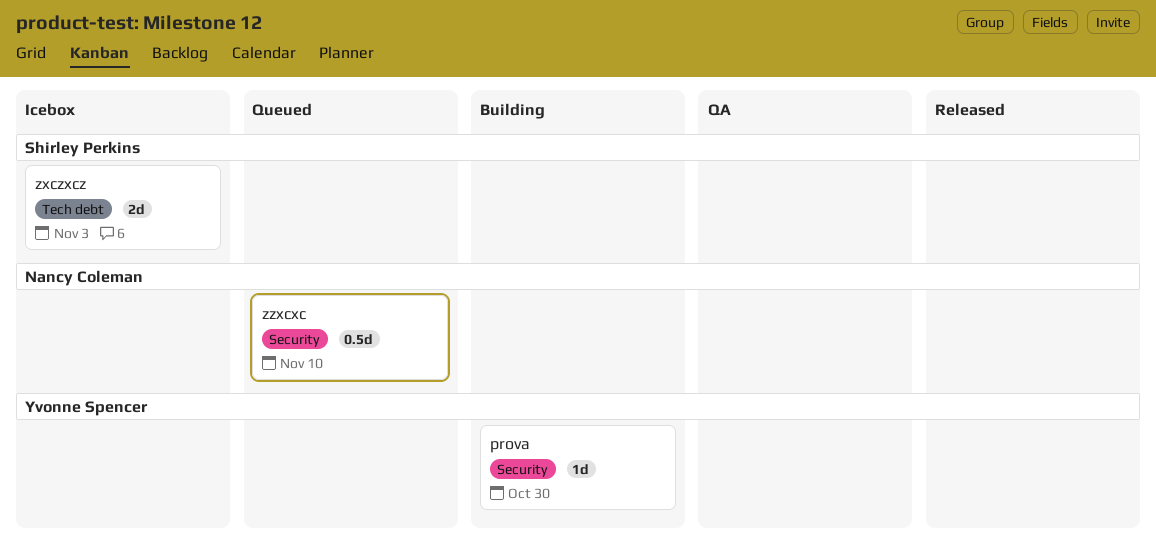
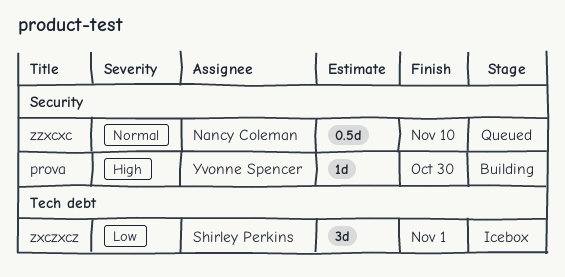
zxczxcz, estimate: 2d -> 3d
zxczxcz, due: Nov 3 -> Nov 1

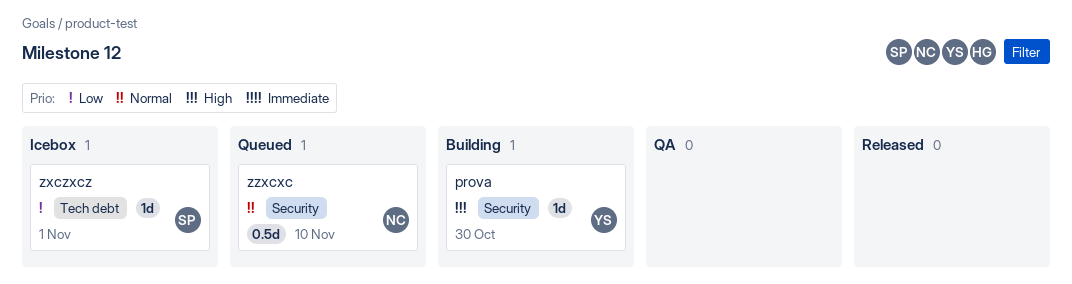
zxczxcz, estimate: 3d -> 1d

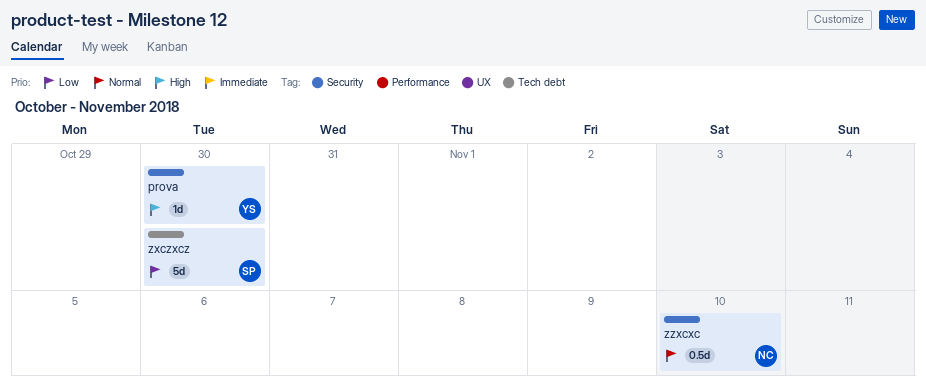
zxczxcz, estimate: 1d -> 5d
zxczxcz, due: Nov 1 -> Oct 30

